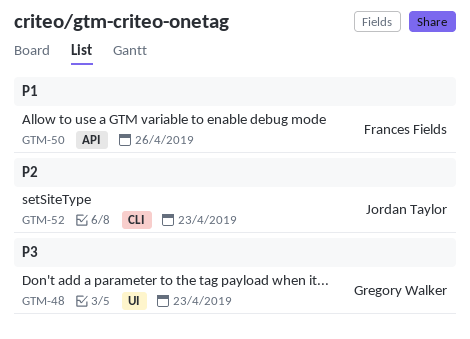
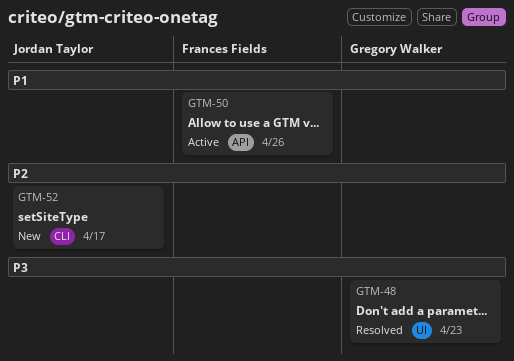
GTM-52, due: Apr 23 -> Apr 17

